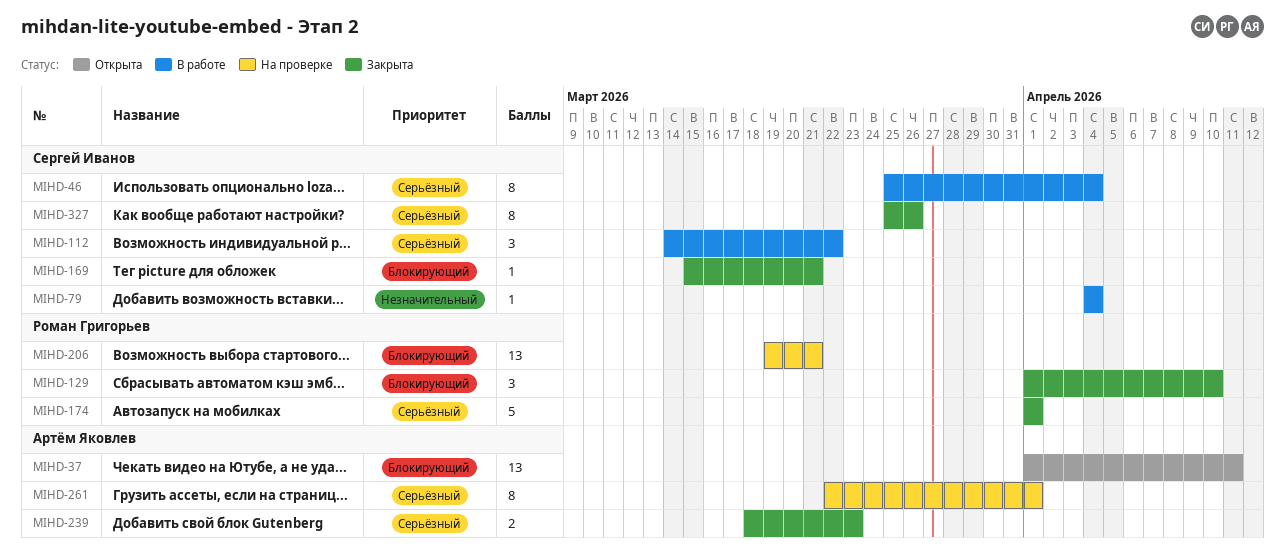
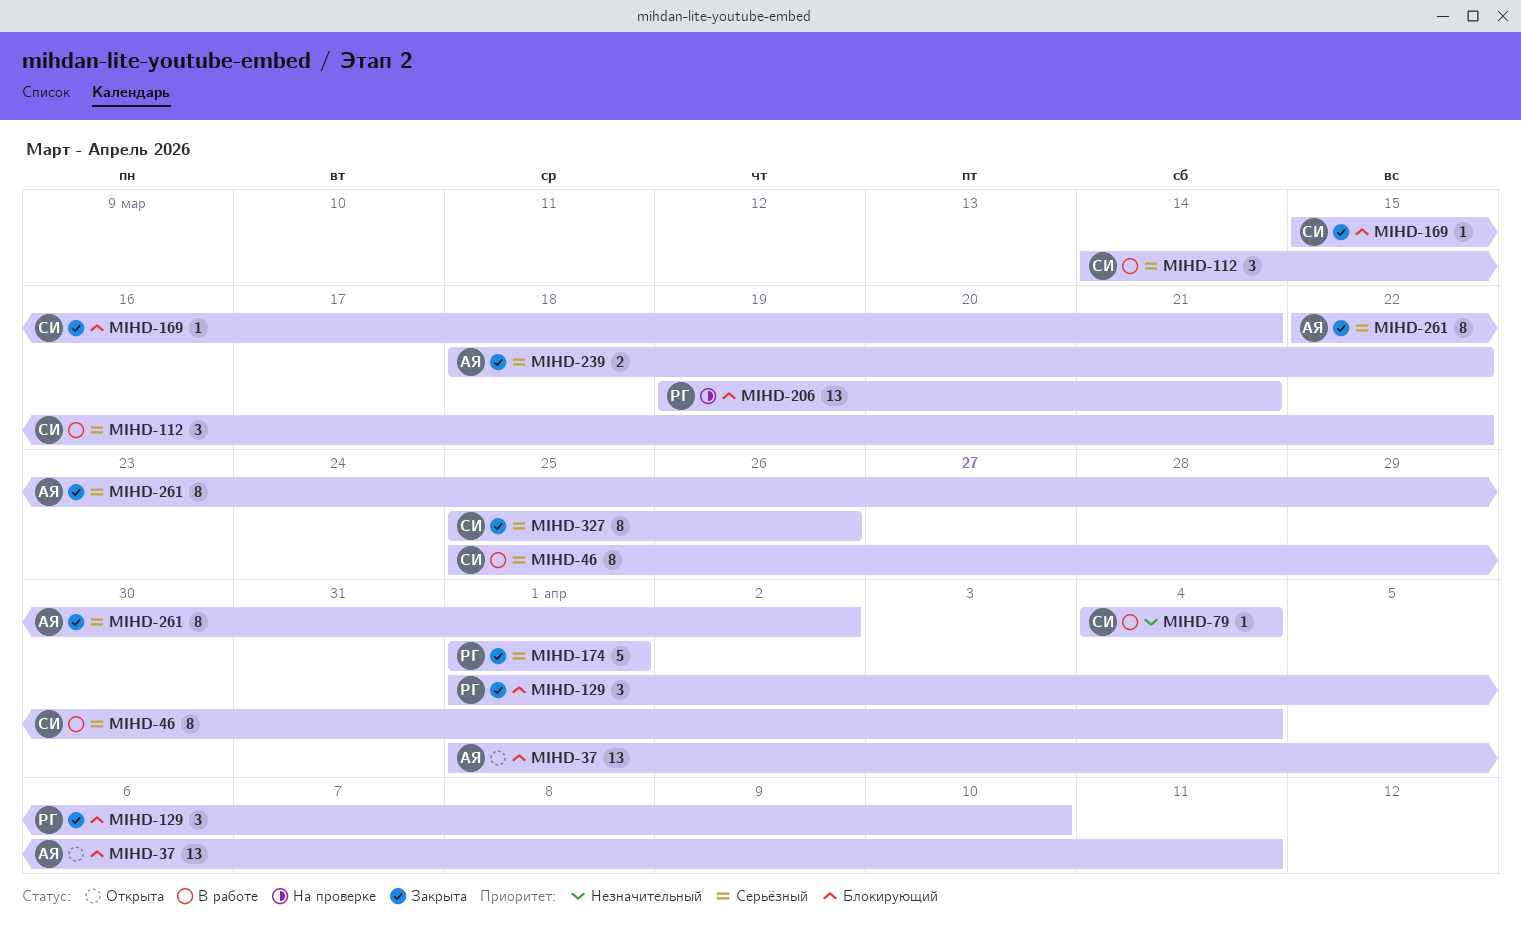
MIHD-239, due: Mar 23 -> Mar 22
MIHD-261, status: На проверке -> Закрыта
MIHD-261, due: Apr 1 -> Apr 2

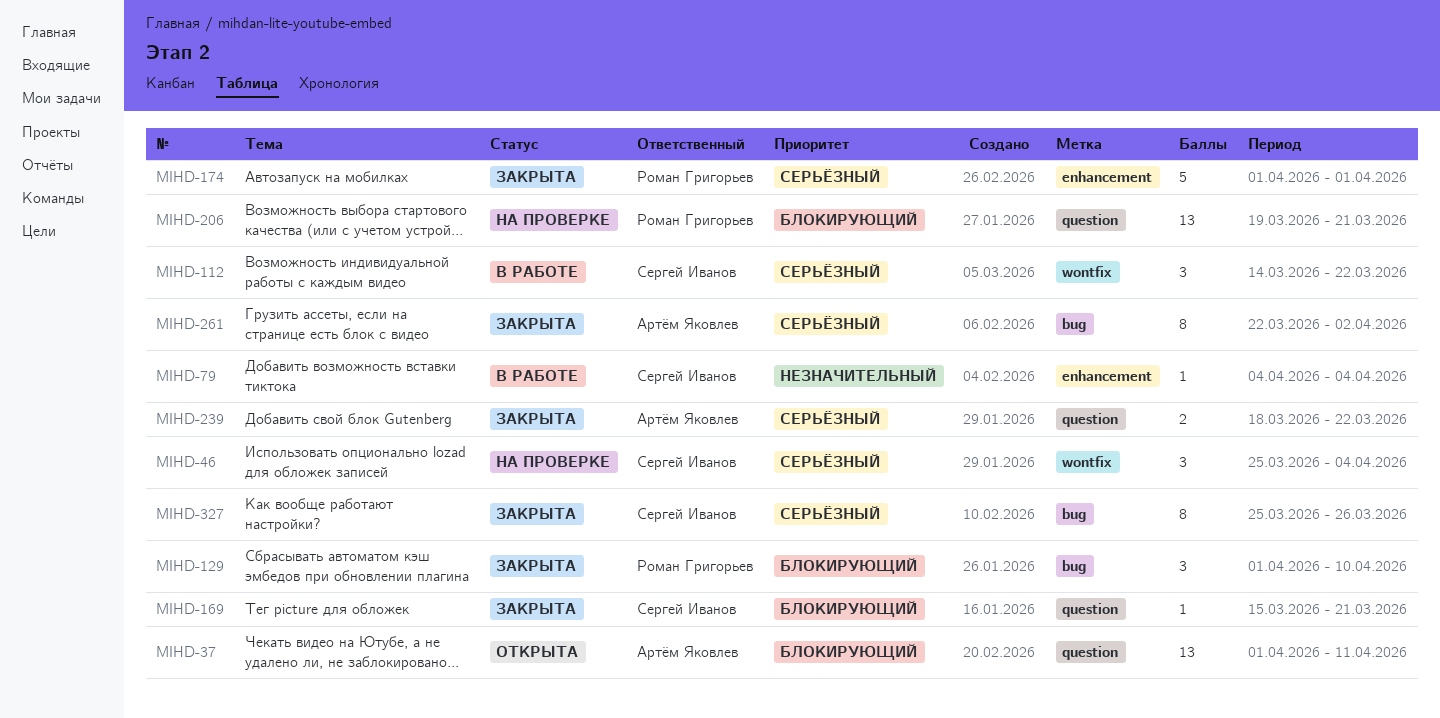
MIHD-46, status: В работе -> На проверке
MIHD-46, estimate: 8 -> 3

